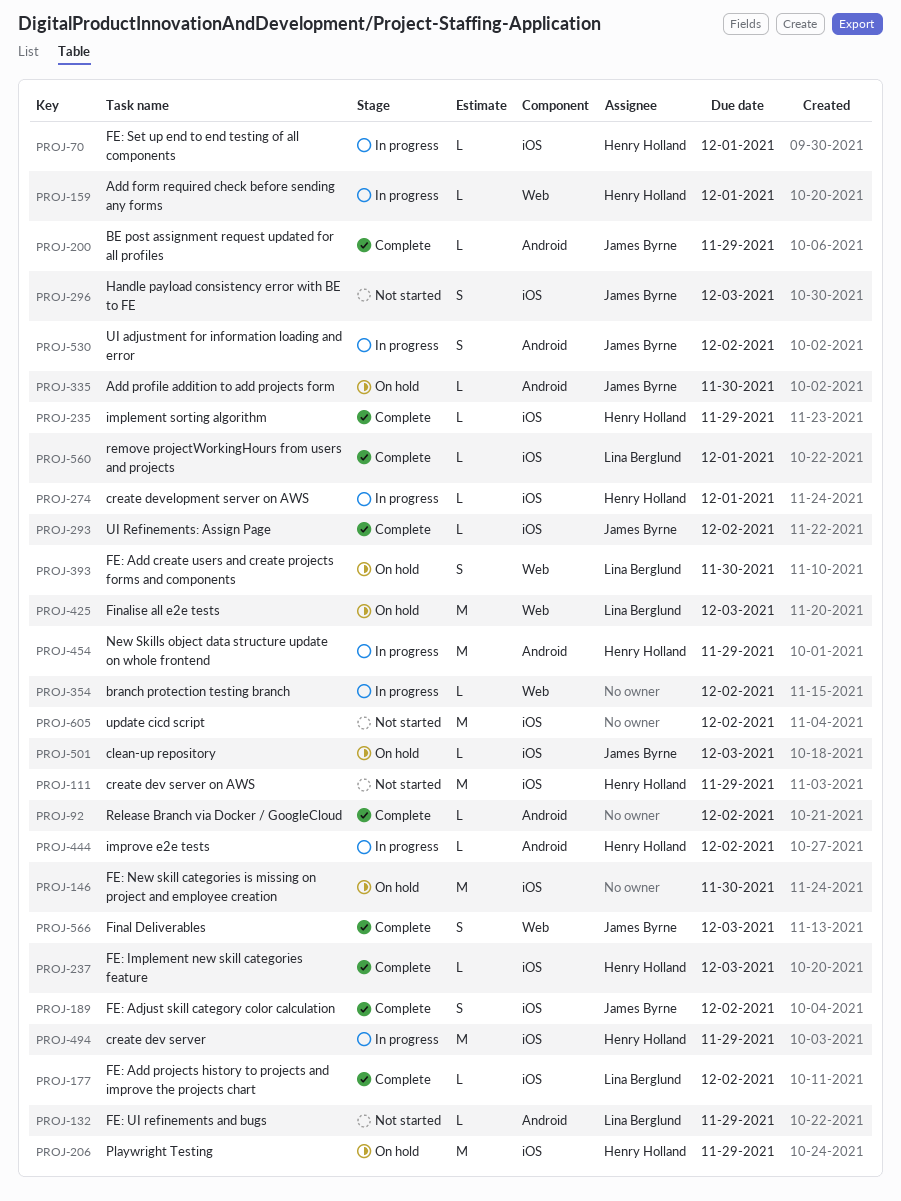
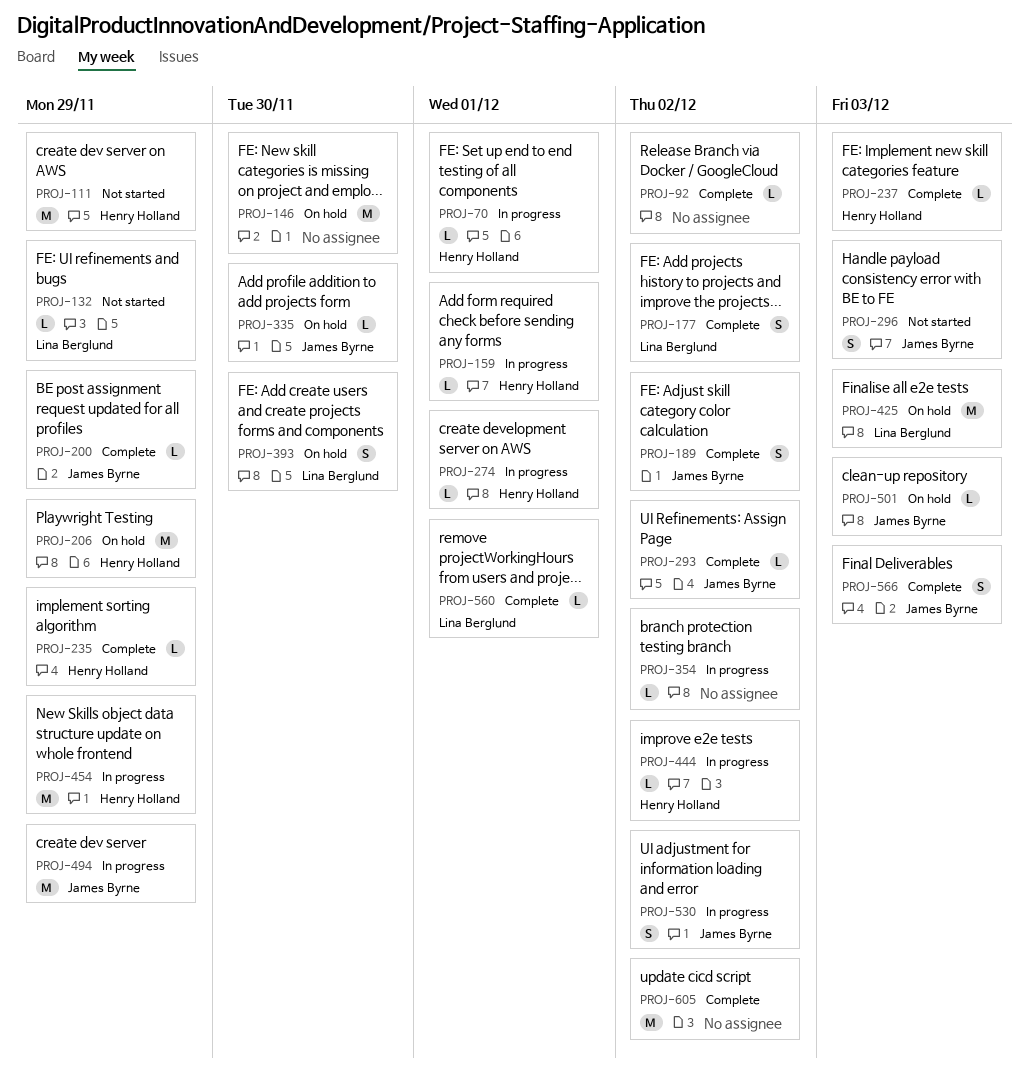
PROJ-177, estimate: L -> S
PROJ-494, owner: Henry Holland -> James Byrne
PROJ-605, status: Not started -> Complete

